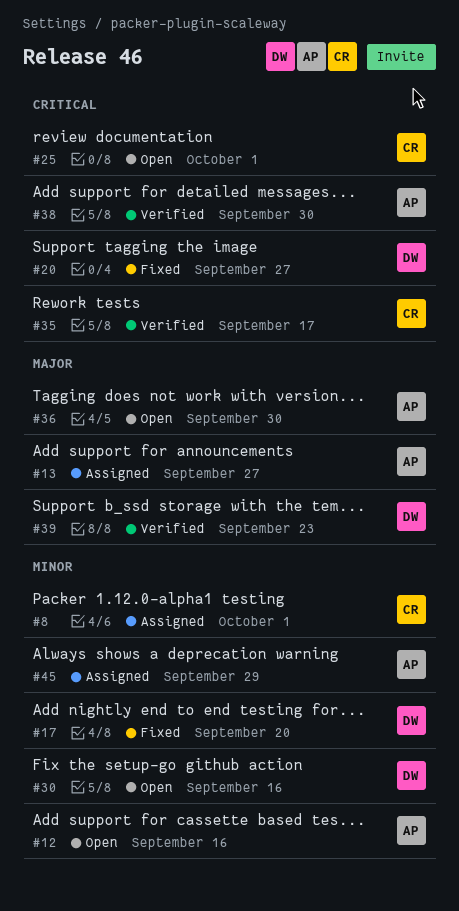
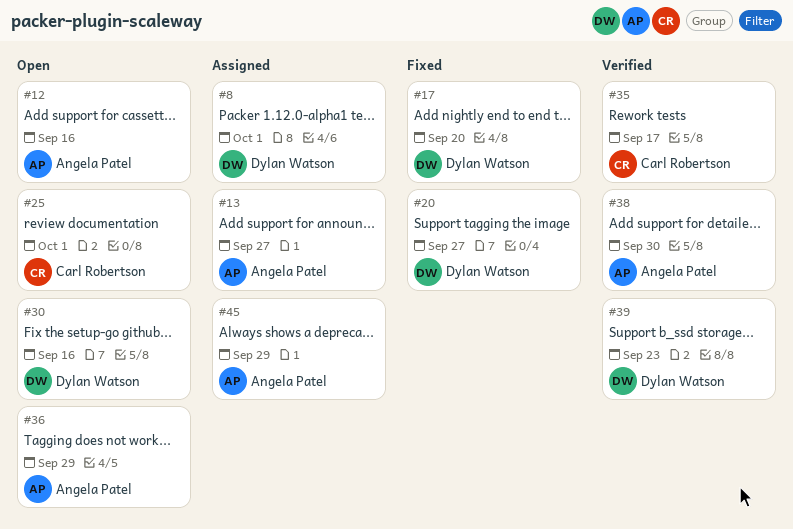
#8, owner: Carl Robertson -> Dylan Watson
#36, due: Sep 30 -> Sep 29

